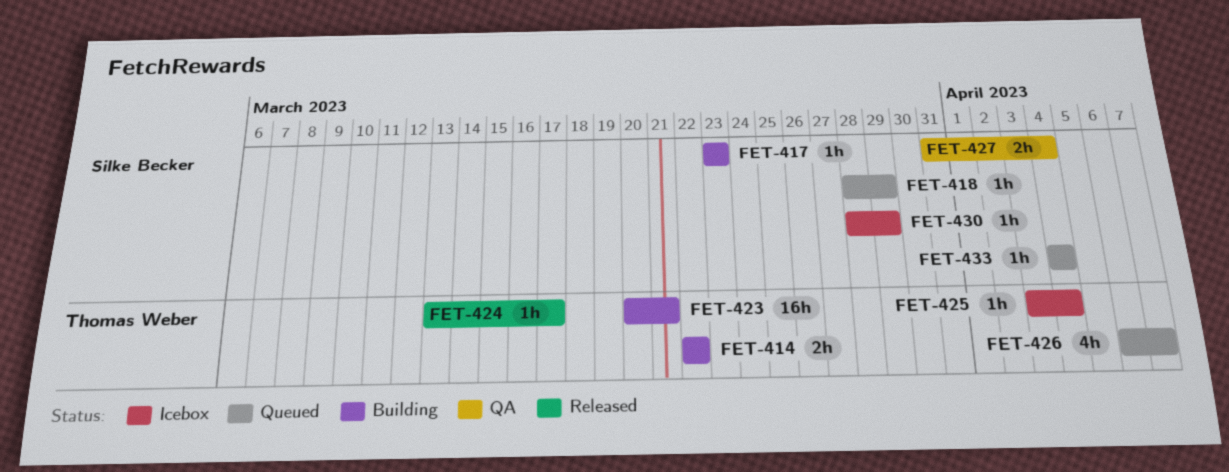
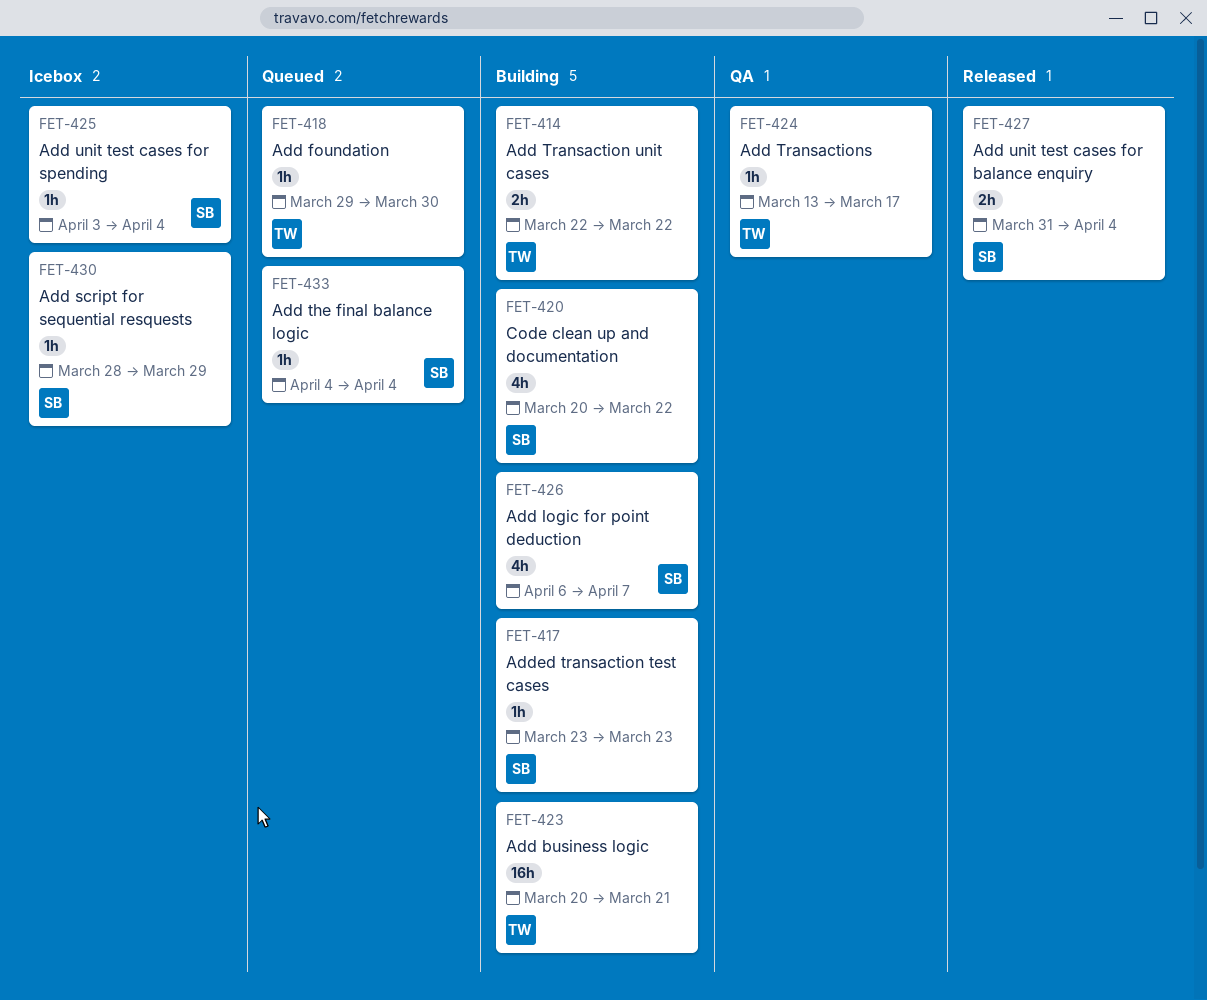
FET-418, owner: Silke Becker -> Thomas Weber
FET-418, start: Mar 28 -> Mar 29
FET-418, due: Mar 29 -> Mar 30
FET-420: none -> present
FET-424, status: Released -> QA
FET-425, owner: Thomas Weber -> Silke Becker
FET-426, status: Queued -> Building
FET-426, owner: Thomas Weber -> Silke Becker
FET-427, status: QA -> Released

